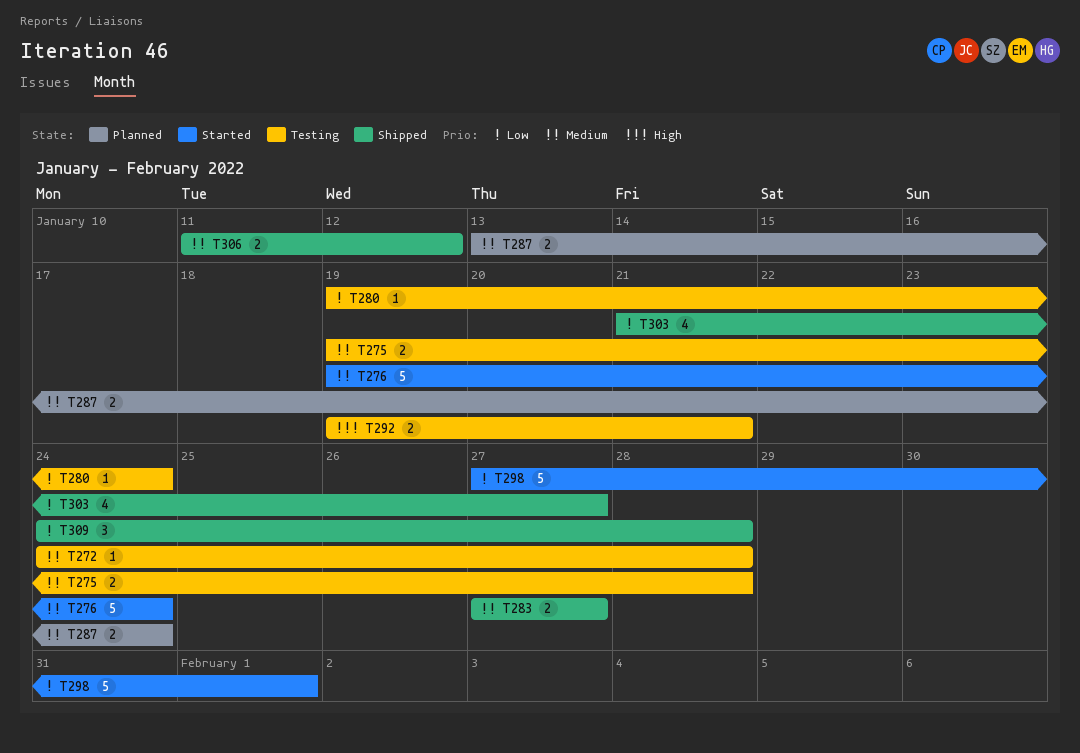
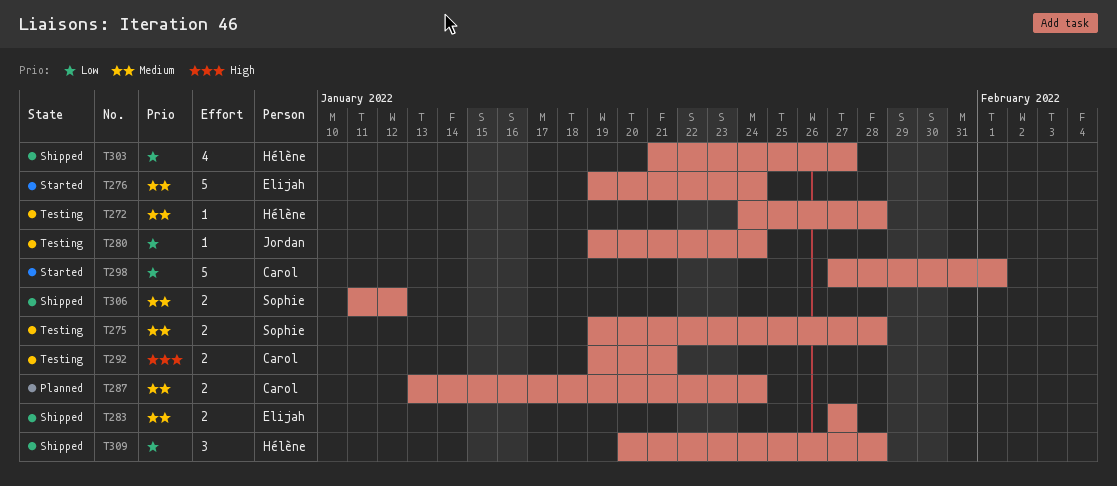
T309, start: Jan 24 -> Jan 20

